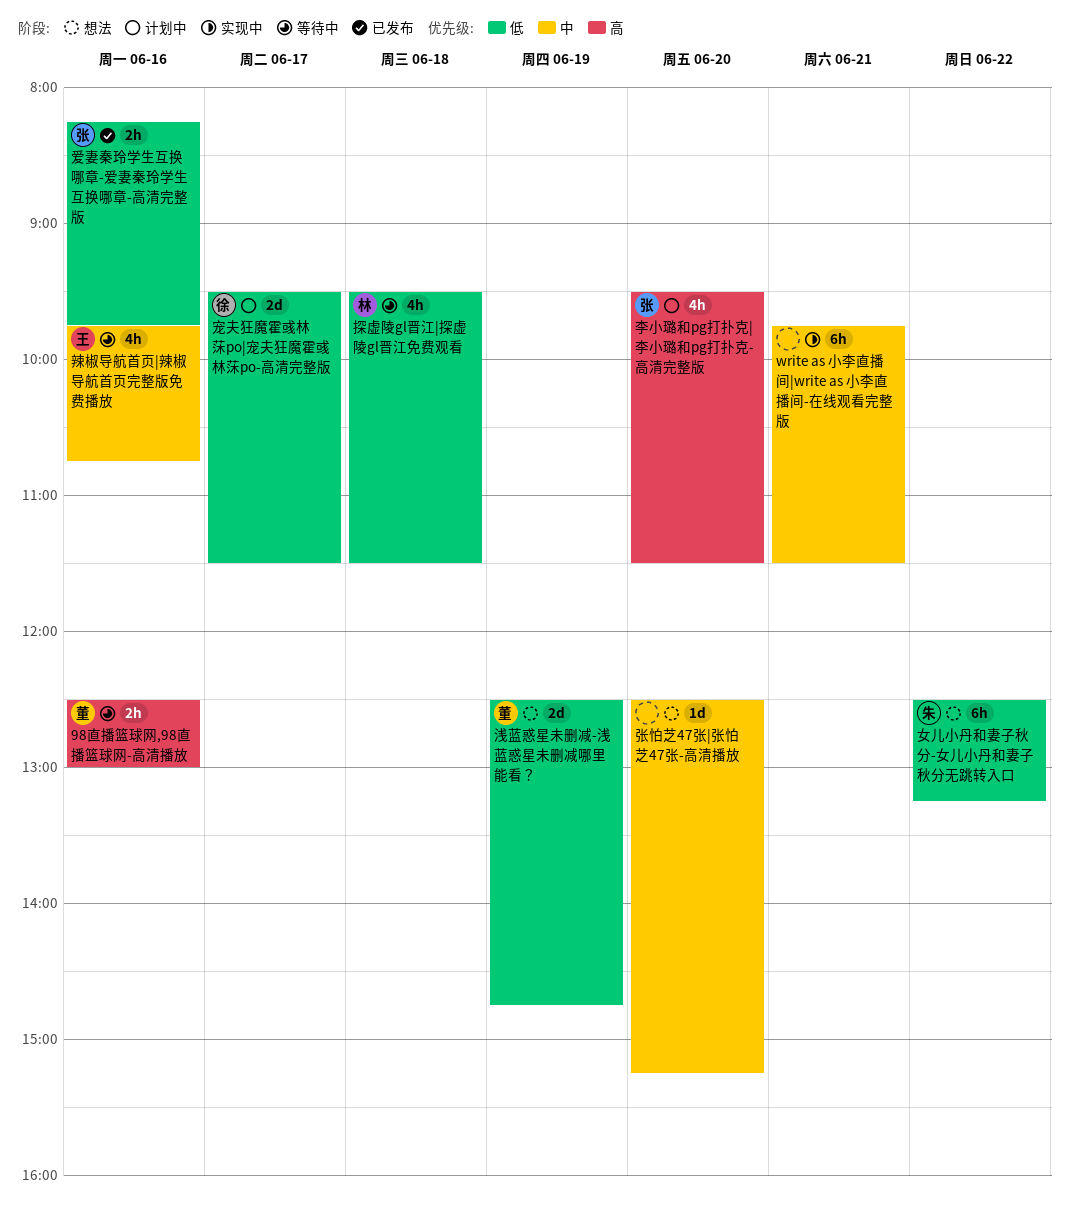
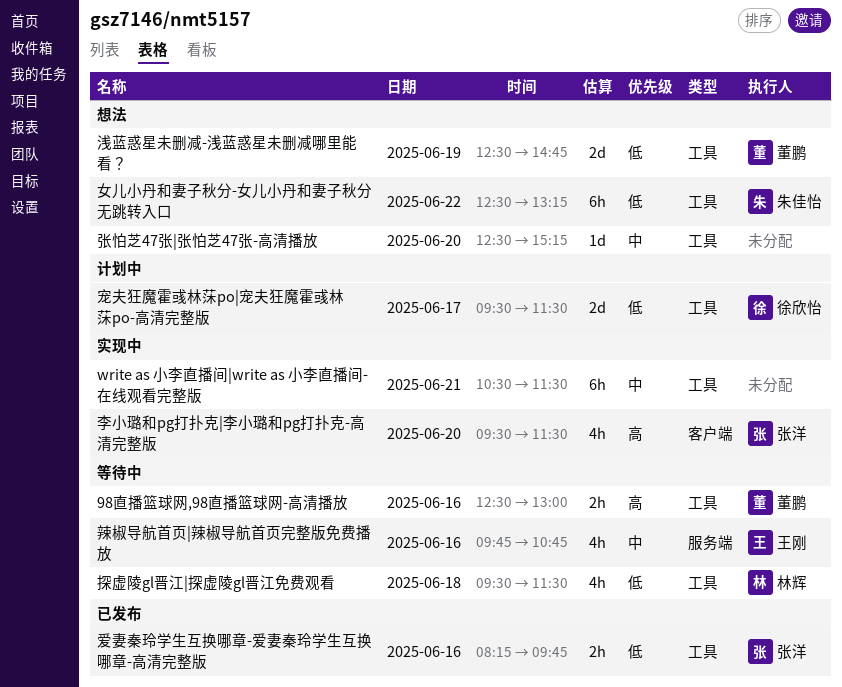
write as 小李直播间|write as 小李直播间-在线观看完整版, begins: 09:45 -> 10:30
李小璐和pg打扑克|李小璐和pg打扑克-高清完整版, status: 计划中 -> 实现中

